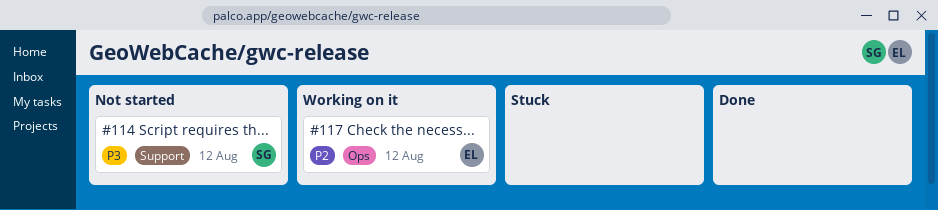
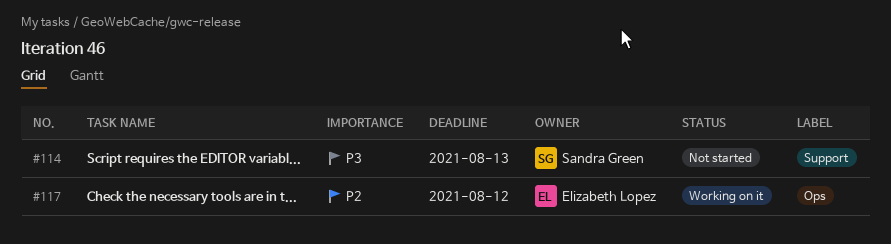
#114, due: Aug 12 -> Aug 13

